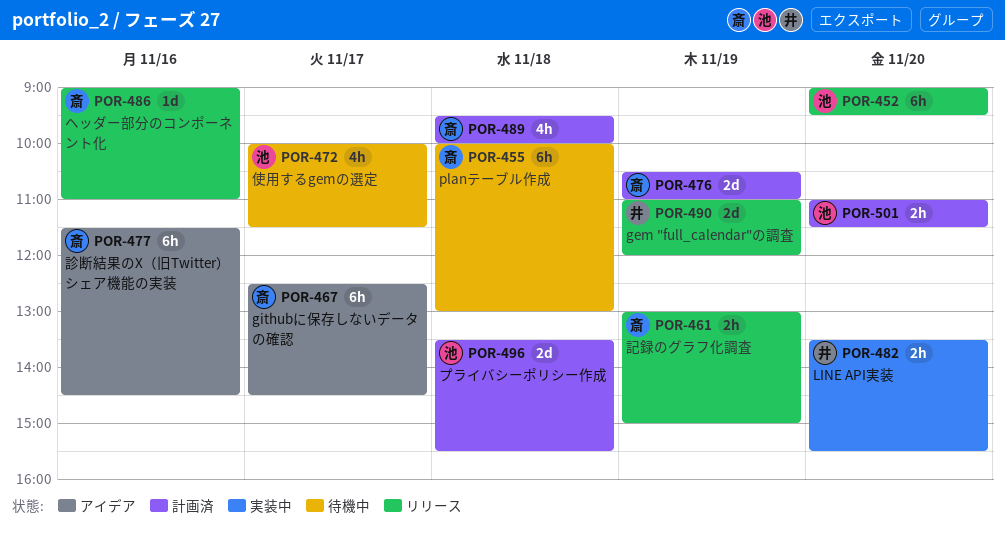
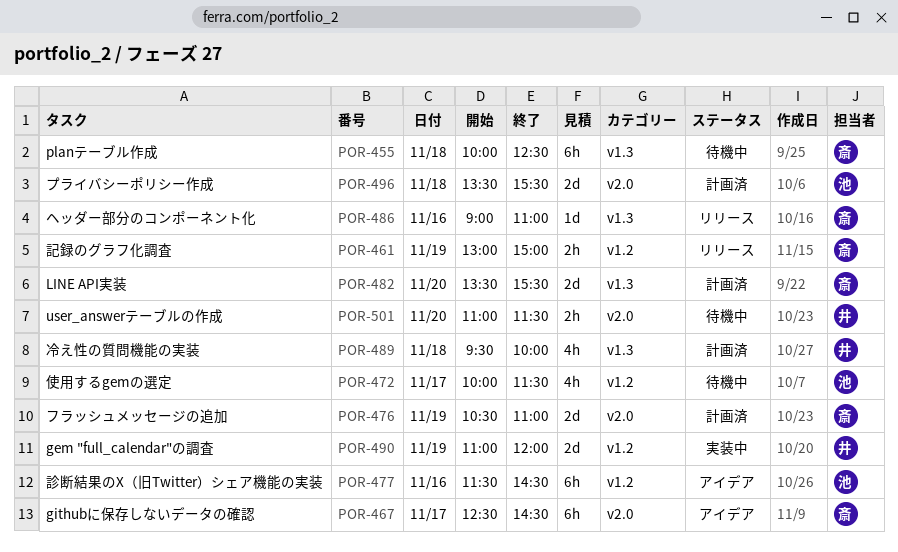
POR-452: present -> none
POR-455, ends: 13:00 -> 12:30
POR-477, owner: 斎 -> 池
POR-482, status: 実装中 -> 計画済
POR-482, owner: 井 -> 斎
POR-482, estimate: 2h -> 2d
POR-489, owner: 斎 -> 井
POR-490, status: リリース -> 実装中
POR-501, status: 計画済 -> 待機中
POR-501, owner: 池 -> 井

